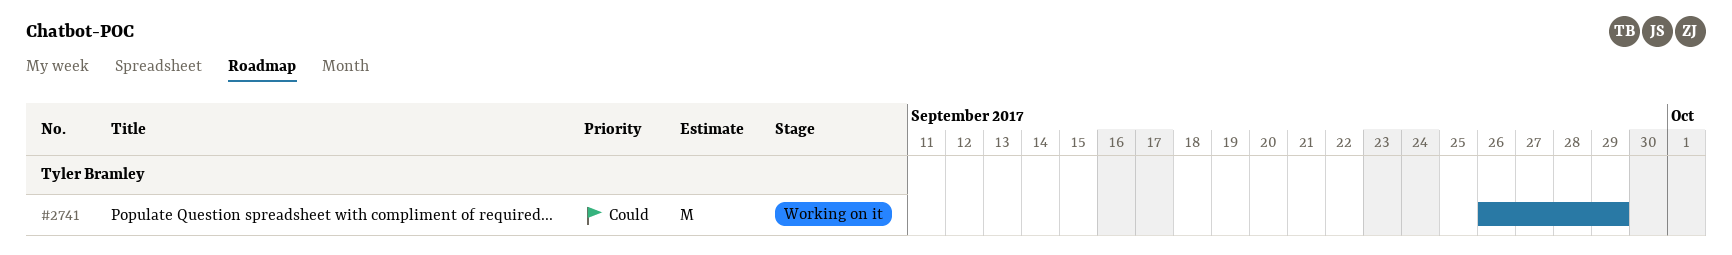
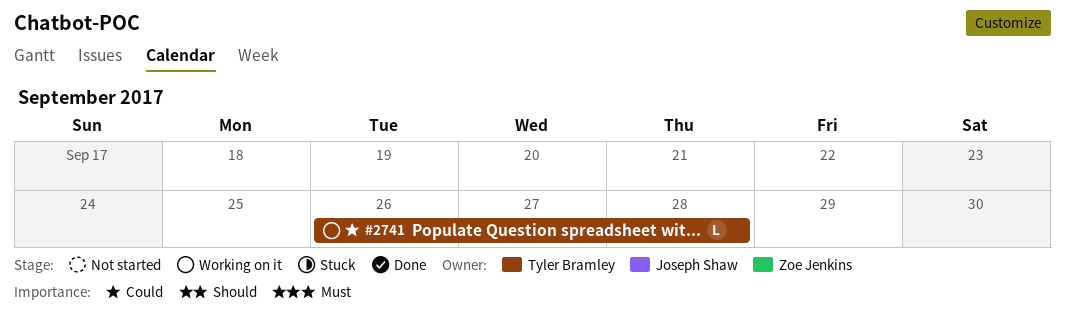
#2741, estimate: M -> L
#2741, due: Sep 29 -> Sep 28

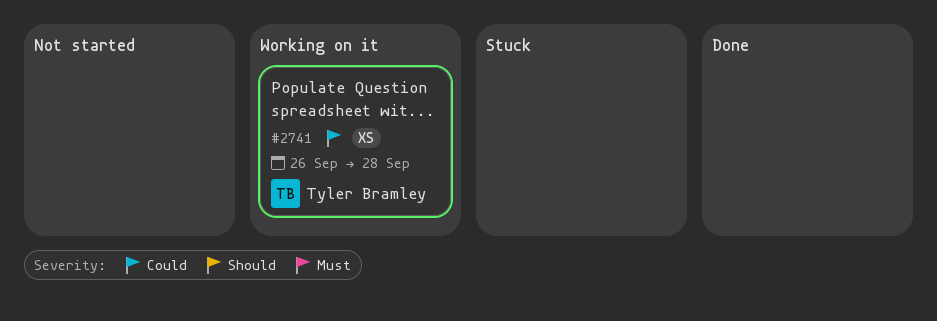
#2741, estimate: L -> XS

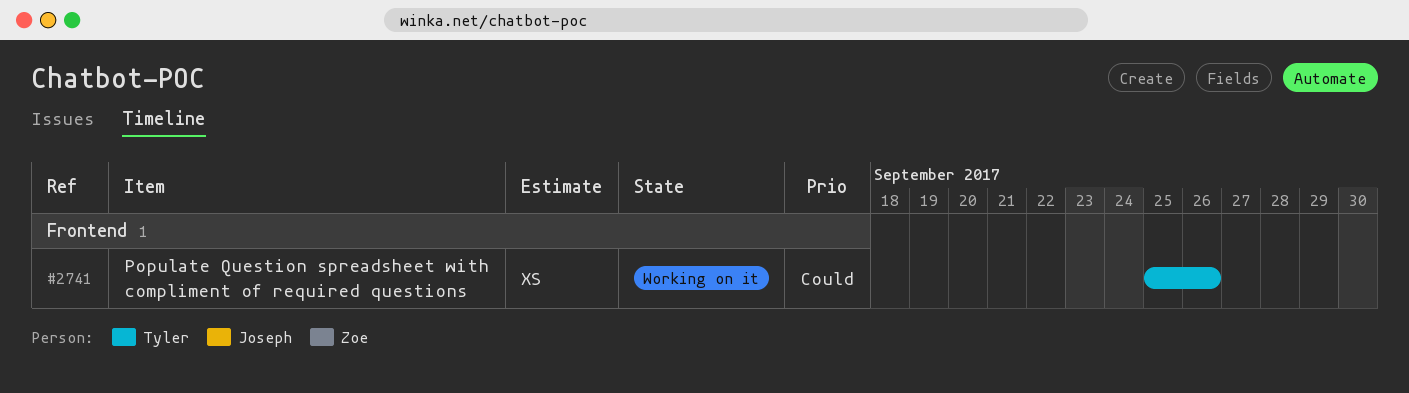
#2741, start: Sep 26 -> Sep 25
#2741, due: Sep 28 -> Sep 26

